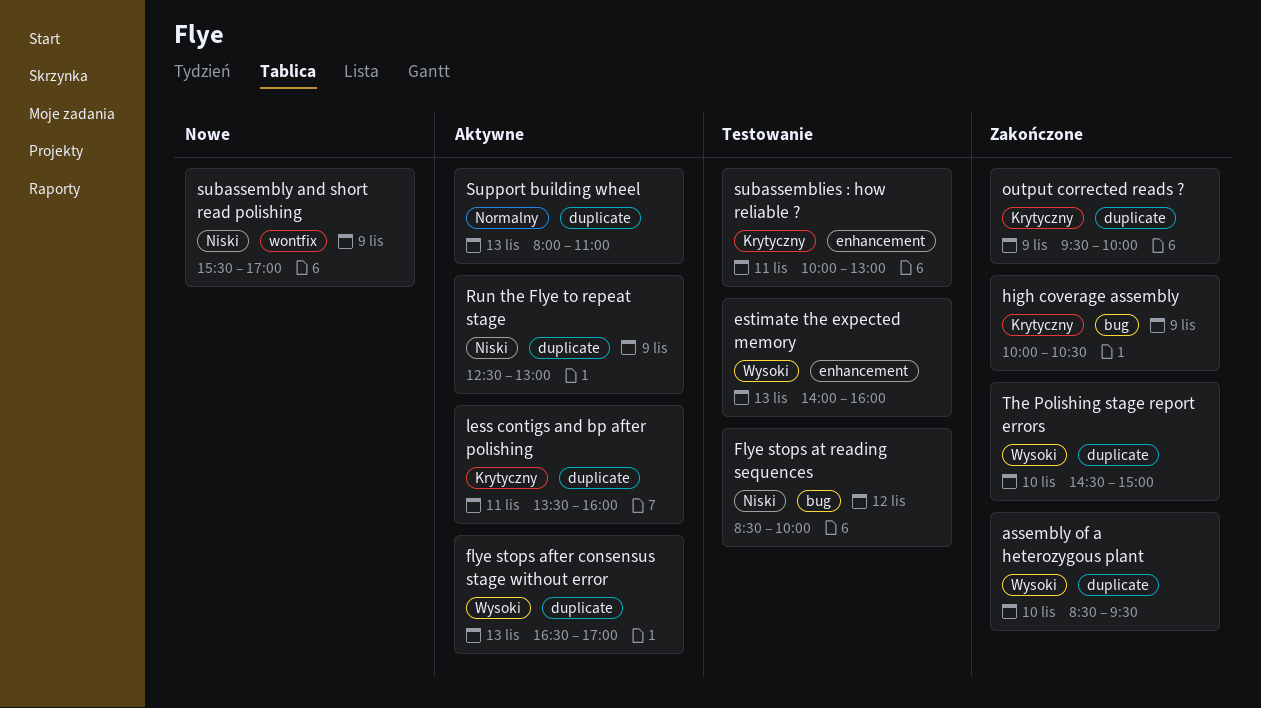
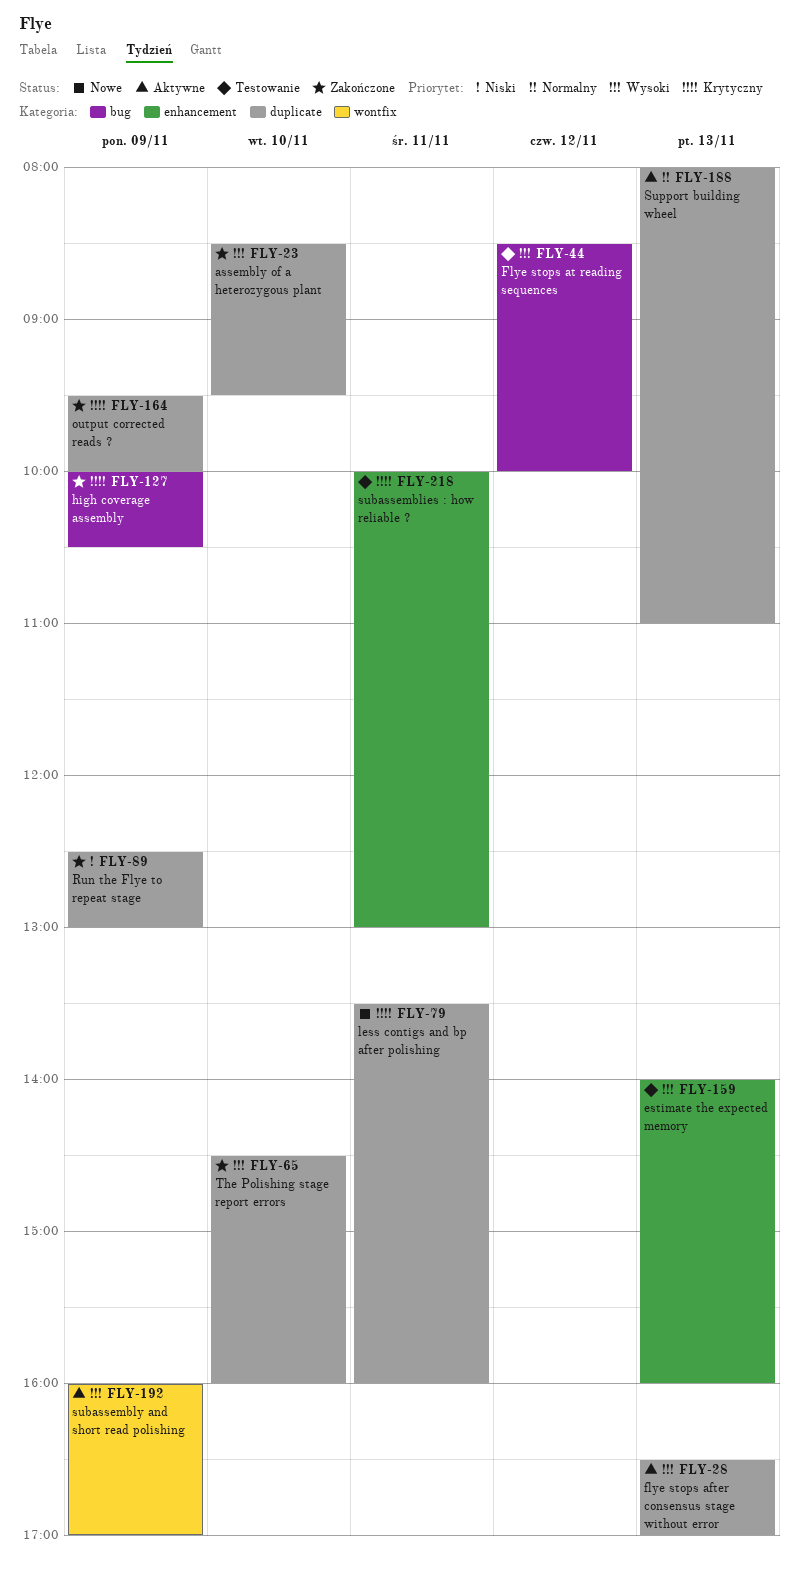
Flye stops at reading sequences, priority: Niski -> Wysoki
less contigs and bp after polishing, status: Aktywne -> Nowe
Run the Flye to repeat stage, status: Aktywne -> Zakończone
subassembly and short read polishing, status: Nowe -> Aktywne
subassembly and short read polishing, priority: Niski -> Wysoki
subassembly and short read polishing, begins: 15:30 -> 16:00
The Polishing stage report errors, ends: 15:00 -> 16:00

